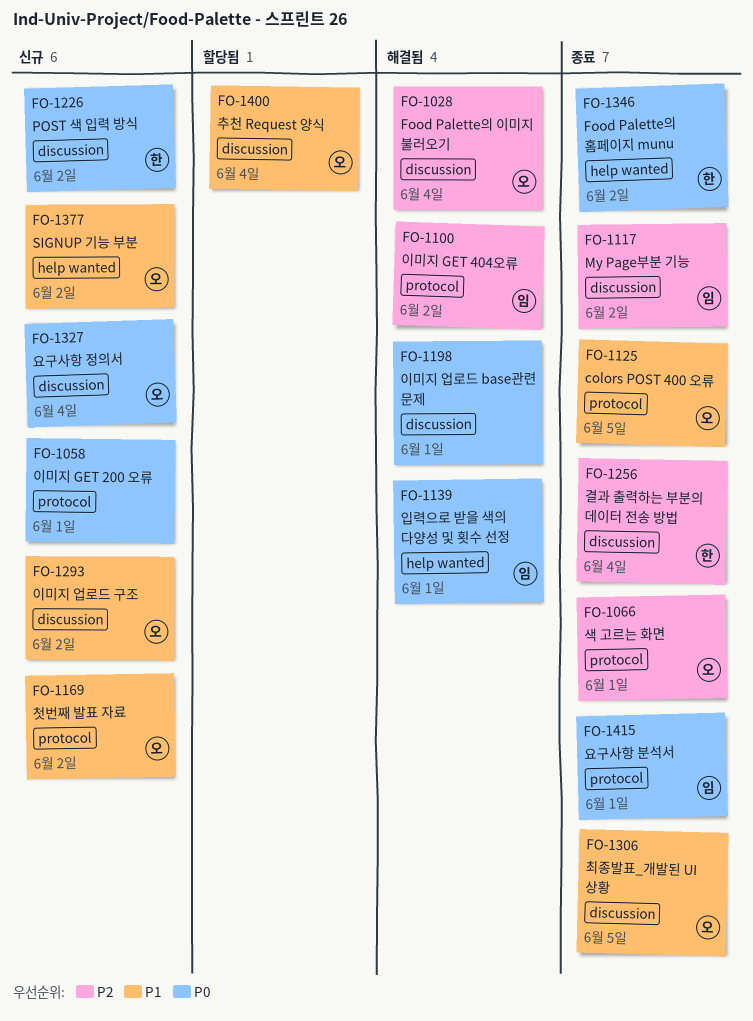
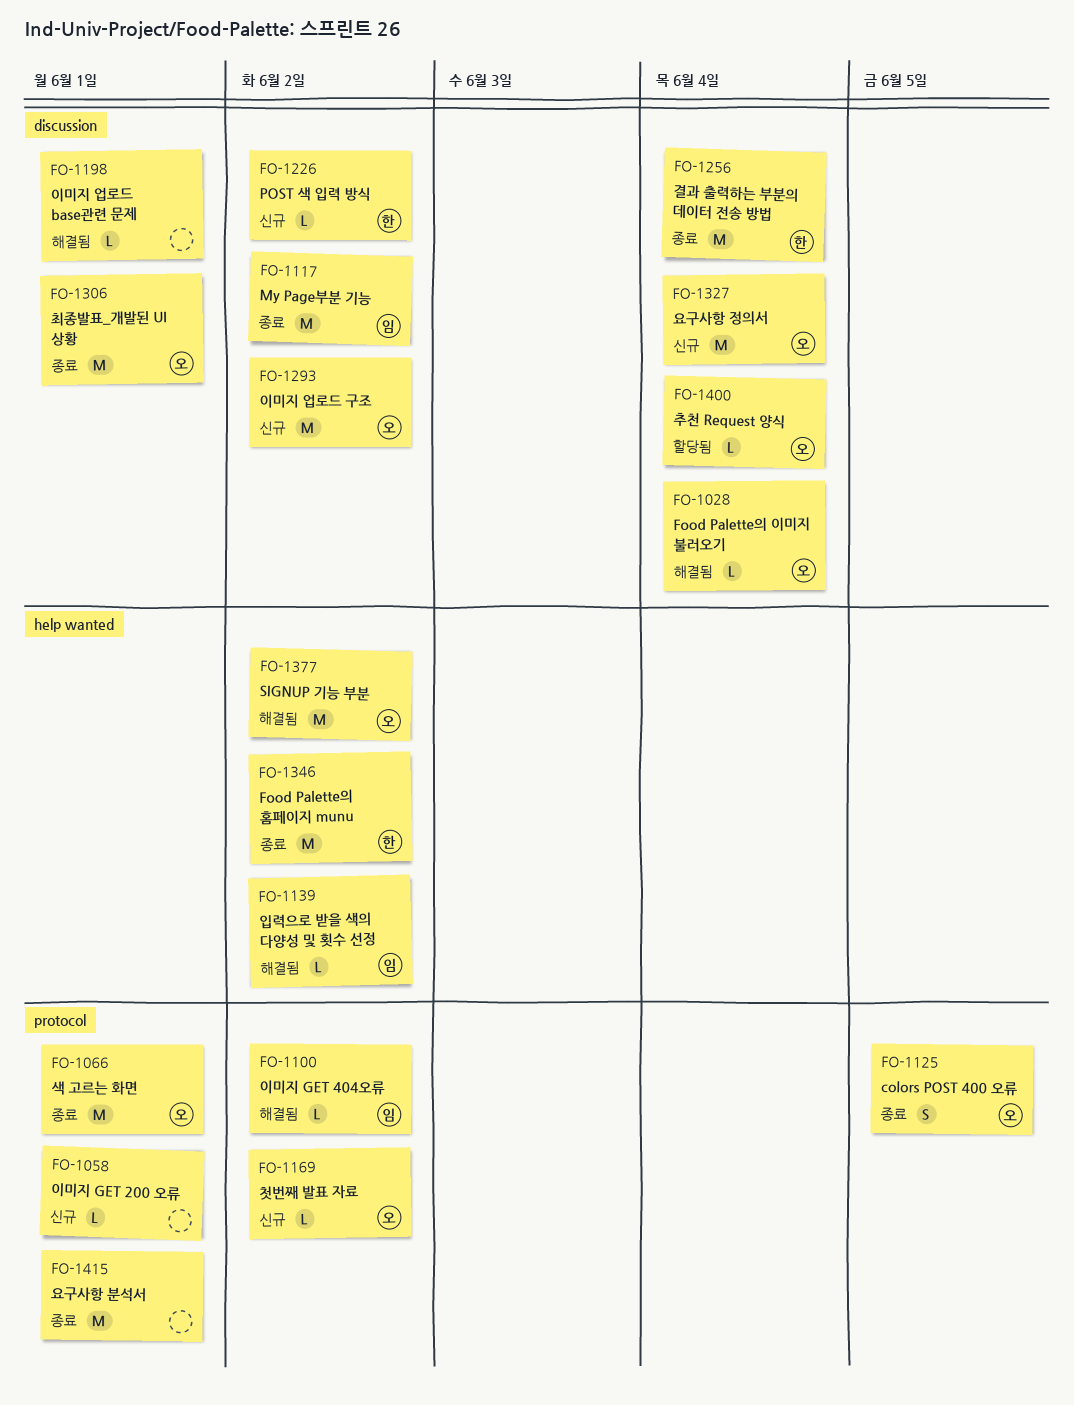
FO-1139, due: Jun 1 -> Jun 2
FO-1306, due: Jun 5 -> Jun 1
FO-1377, status: 신규 -> 해결됨
FO-1415, owner: 임 -> none

